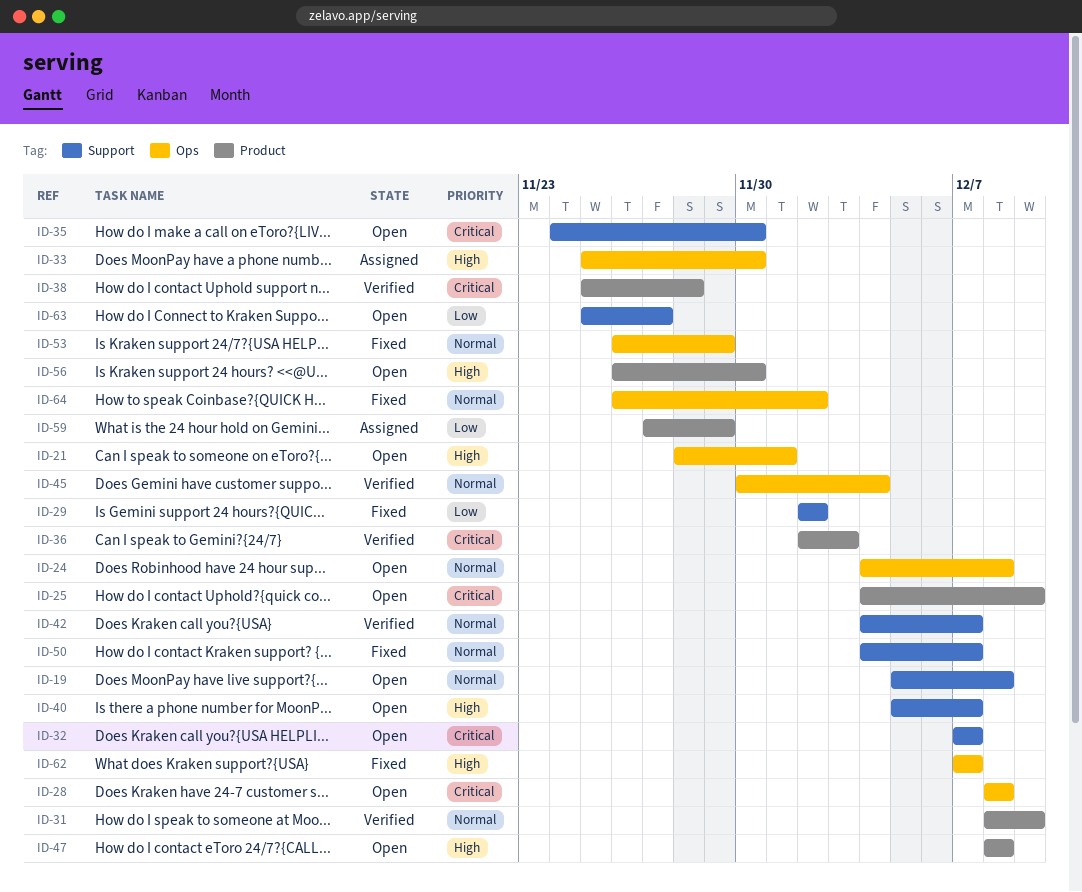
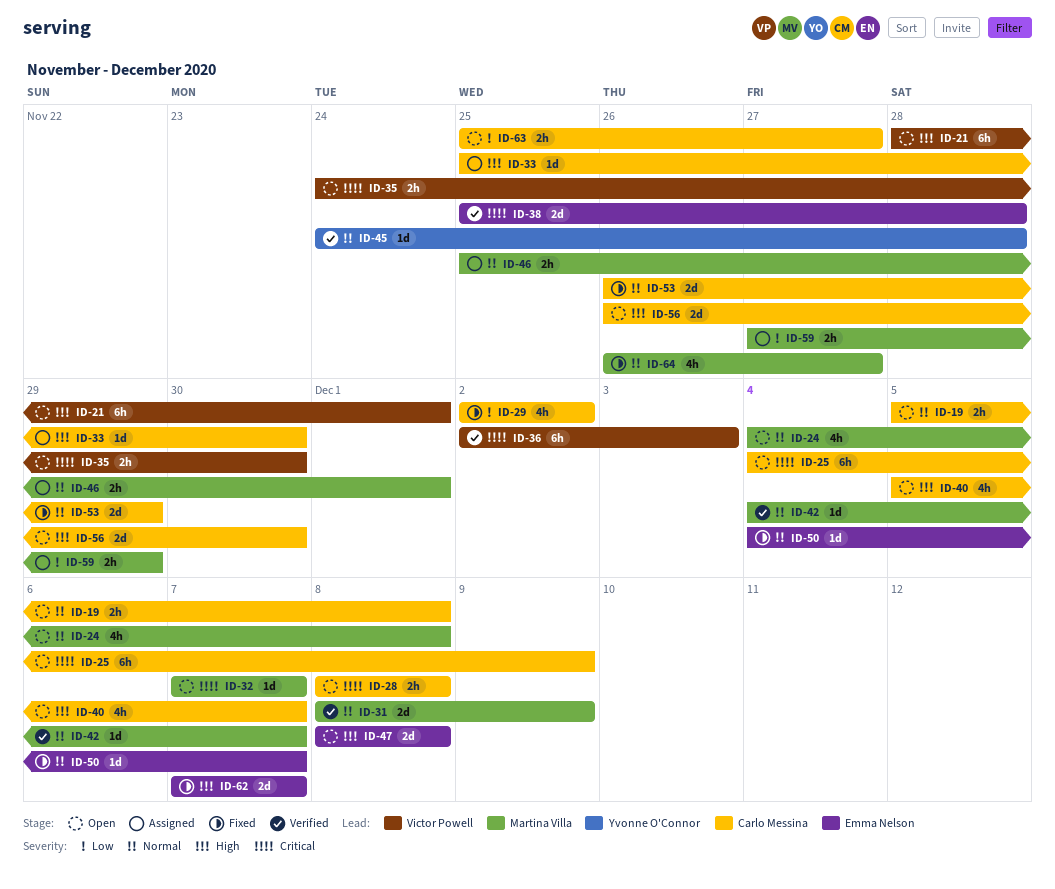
ID-45, start: Nov 30 -> Nov 24
ID-45, due: Dec 4 -> Nov 28
ID-46: none -> present
ID-64, due: Dec 2 -> Nov 27

